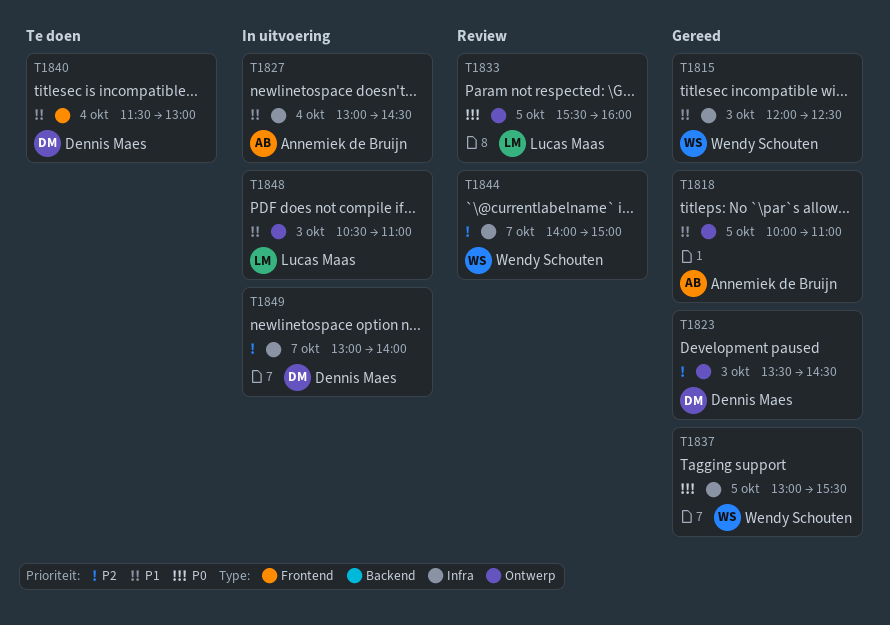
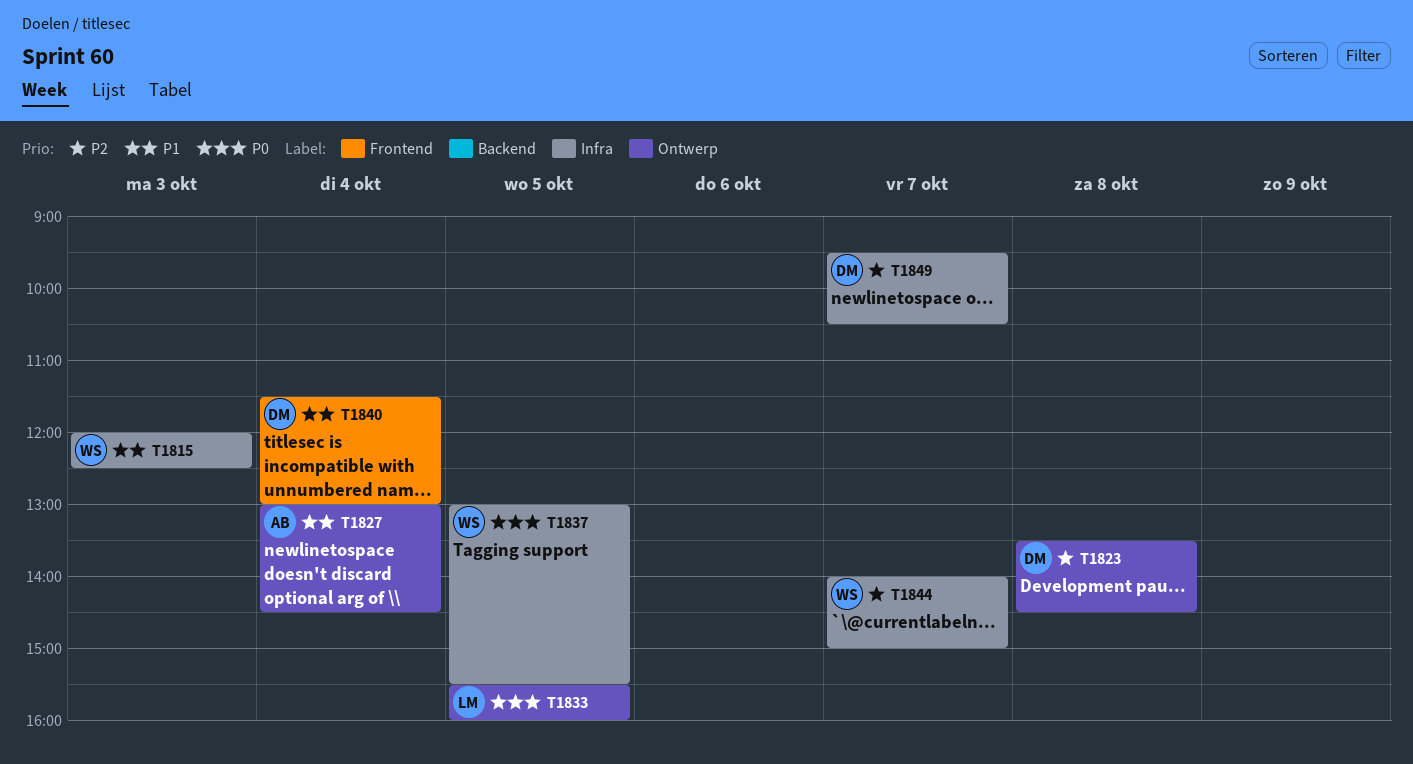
T1818: present -> none
T1823, day: Oct 3 -> Oct 8
T1827, label: Infra -> Ontwerp
T1848: present -> none
T1849, begins: 13:00 -> 09:30
T1849, ends: 14:00 -> 10:30

